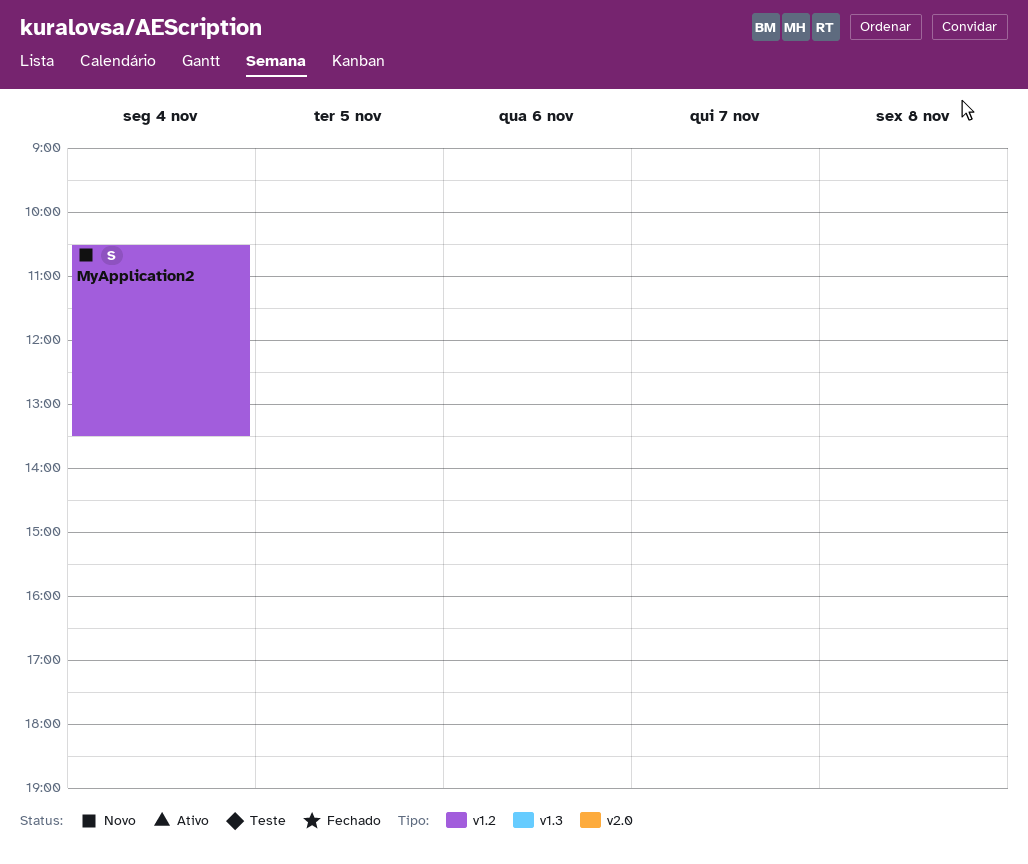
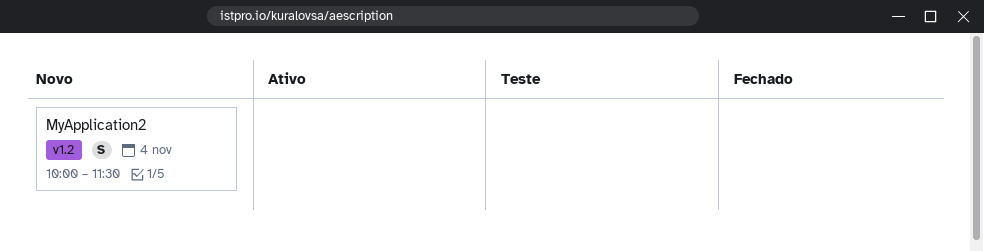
MyApplication2, begins: 10:30 -> 10:00
MyApplication2, ends: 13:30 -> 11:30

